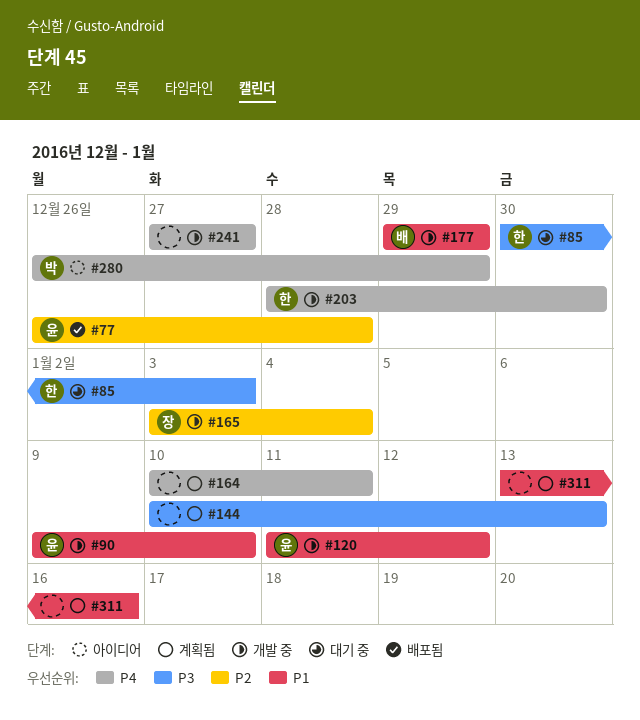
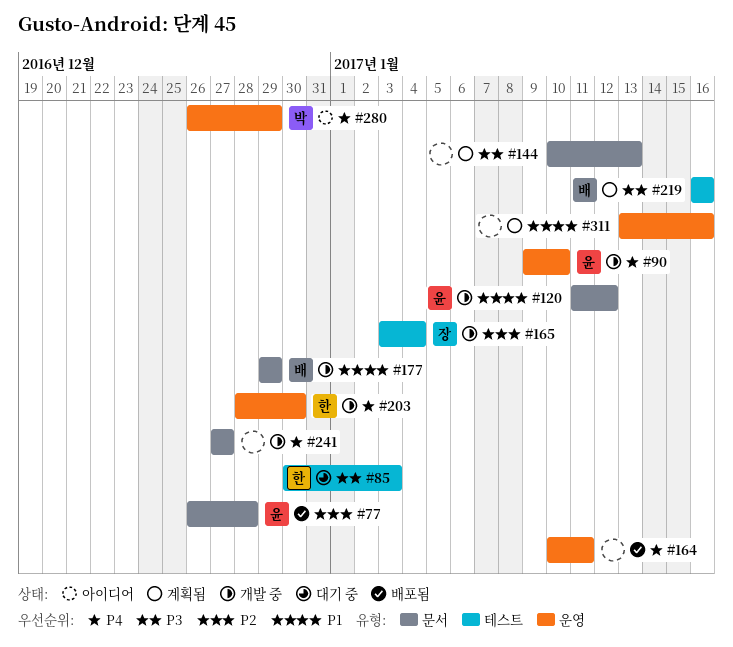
#90, priority: P1 -> P4
#164, status: 계획됨 -> 배포됨
#219: none -> present

